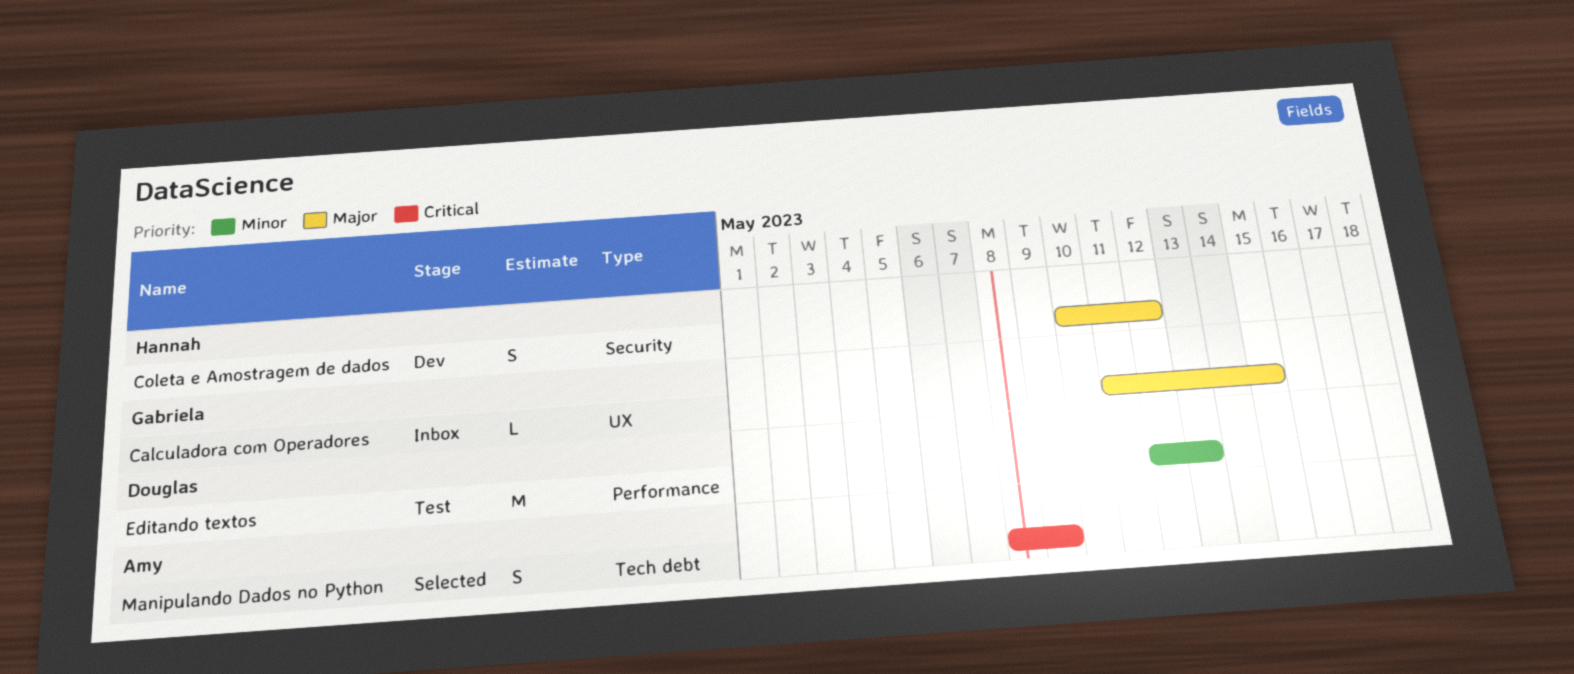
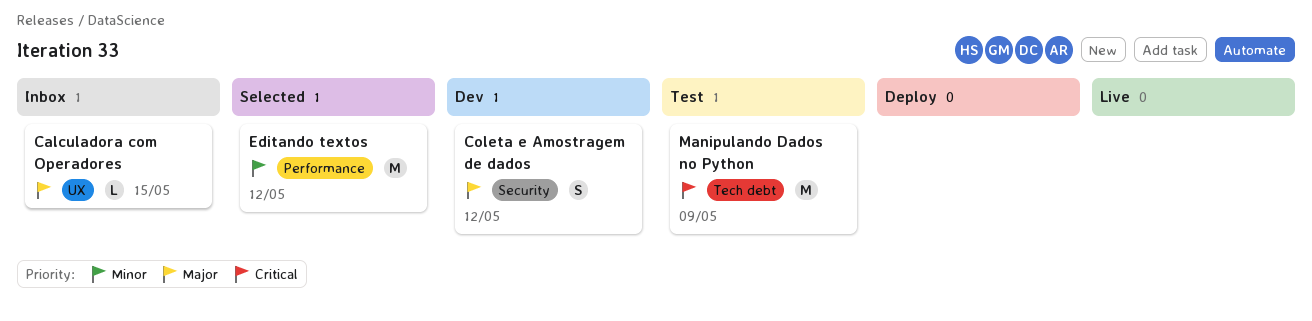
Editando textos, status: Test -> Selected
Editando textos, due: May 13 -> May 12
Manipulando Dados no Python, status: Selected -> Test
Manipulando Dados no Python, estimate: S -> M

